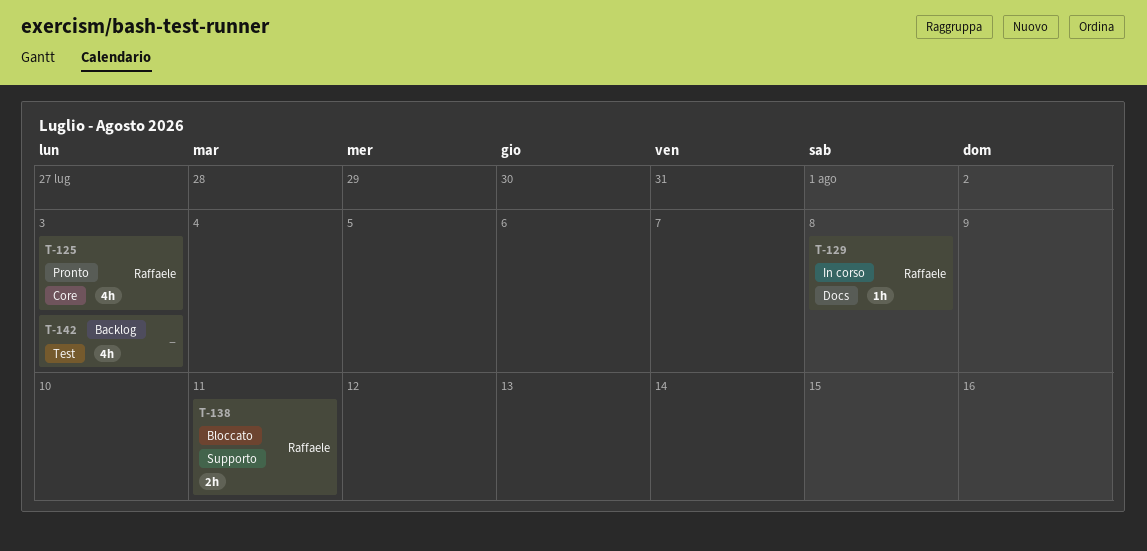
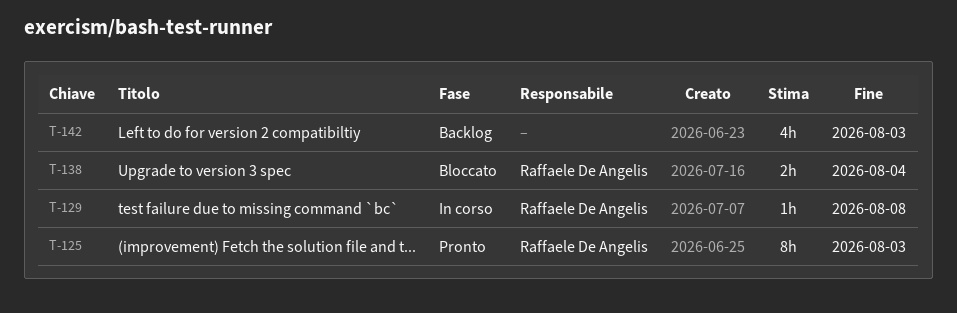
T-125, estimate: 4h -> 8h
T-138, due: Aug 11 -> Aug 4

